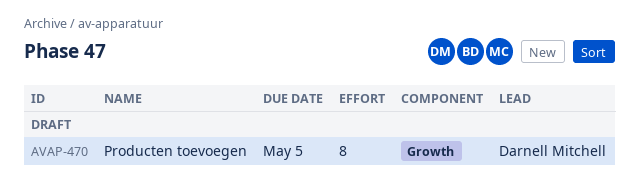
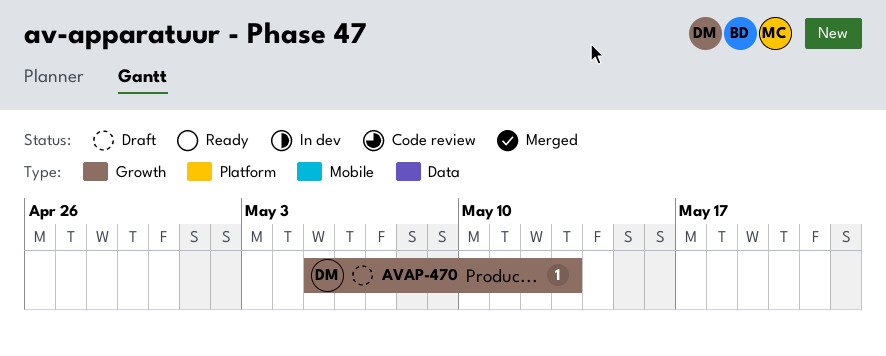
AVAP-470, estimate: 8 -> 1
AVAP-470, due: May 5 -> May 13

